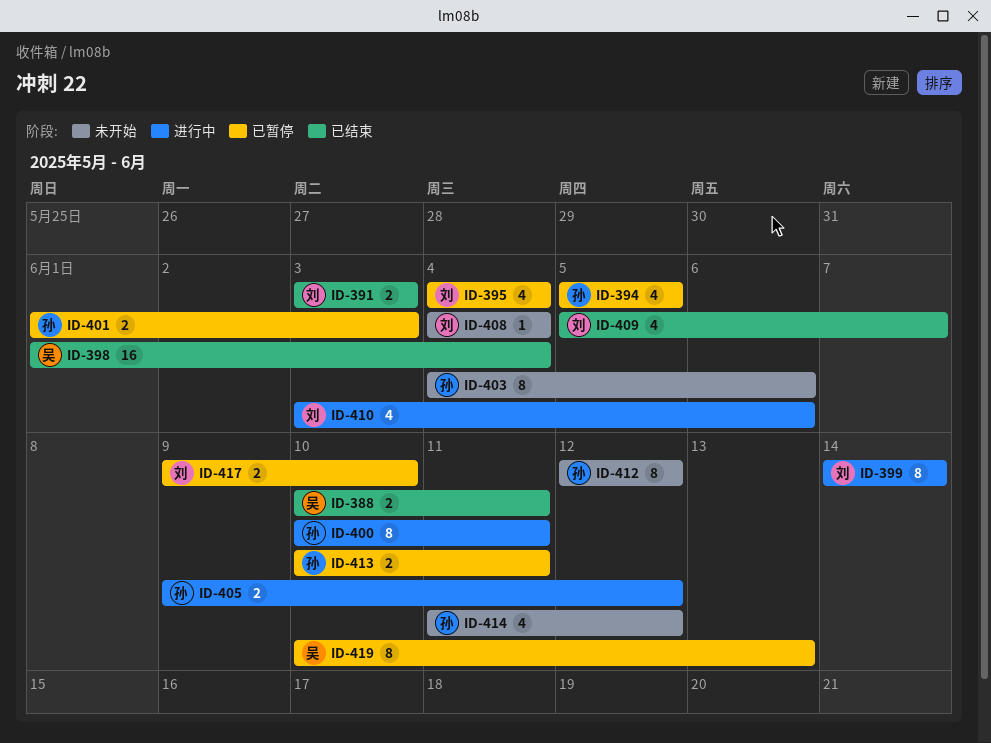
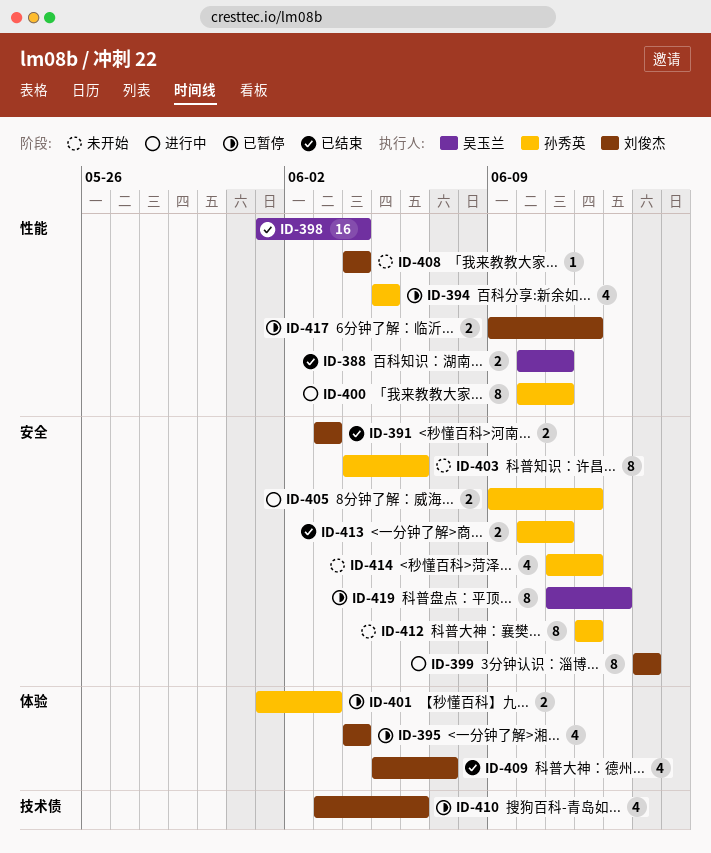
ID-410, status: 进行中 -> 已暂停
ID-413, status: 已暂停 -> 已结束
ID-417, due: Jun 10 -> Jun 12
ID-419, start: Jun 10 -> Jun 11

